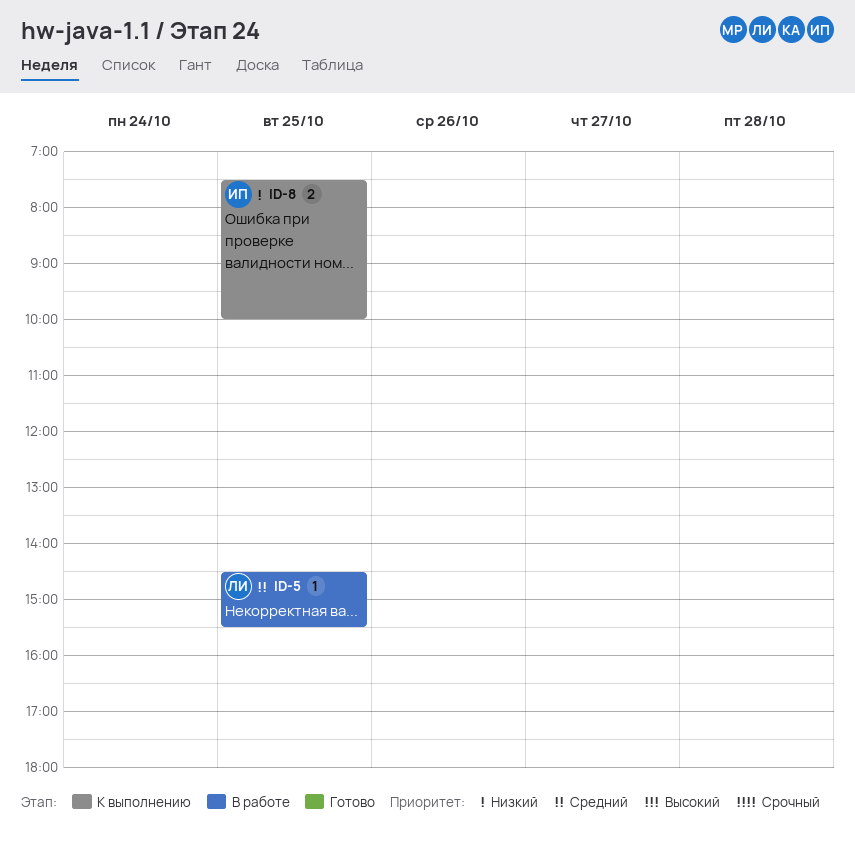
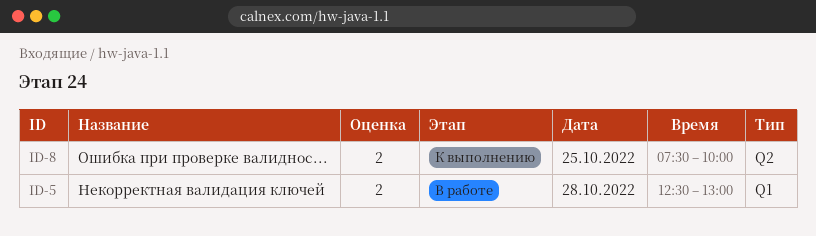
ID-5, estimate: 1 -> 2
ID-5, day: Oct 25 -> Oct 28
ID-5, begins: 14:30 -> 12:30
ID-5, ends: 15:30 -> 13:00

